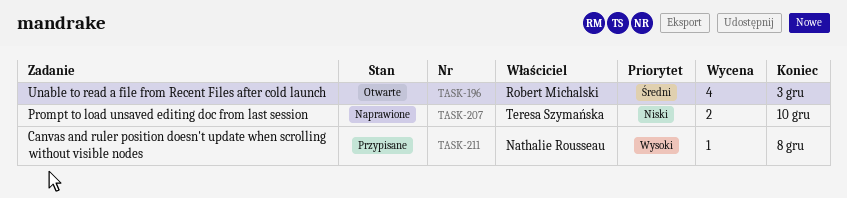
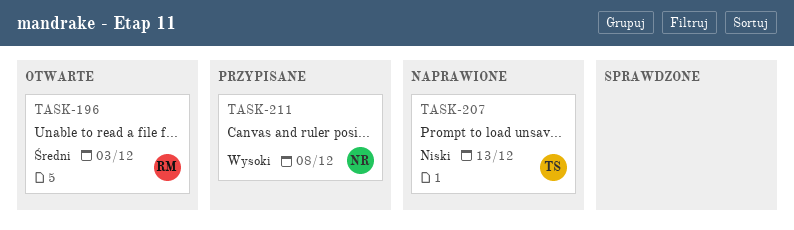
TASK-207, due: Dec 10 -> Dec 13

